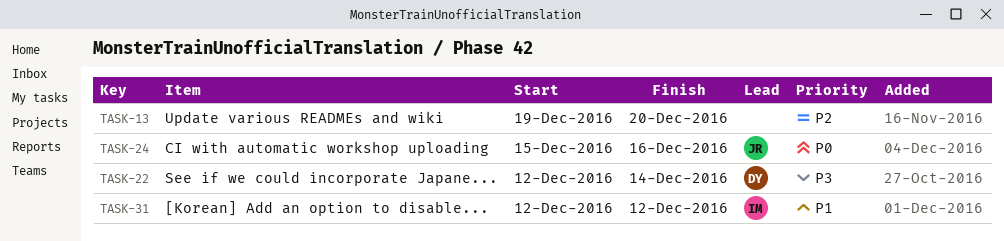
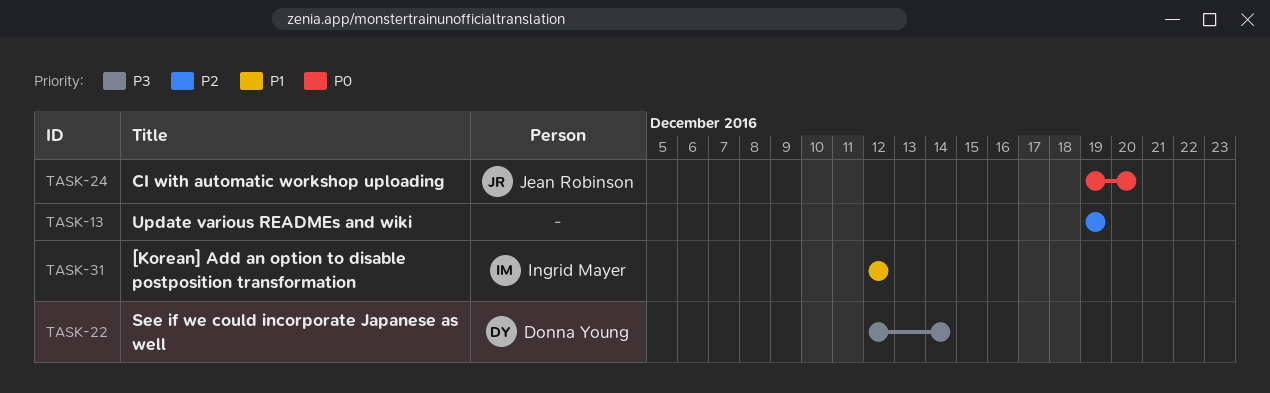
TASK-13, due: Dec 20 -> Dec 19
TASK-24, start: Dec 15 -> Dec 19
TASK-24, due: Dec 16 -> Dec 20

